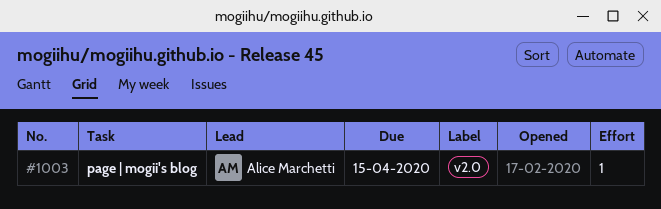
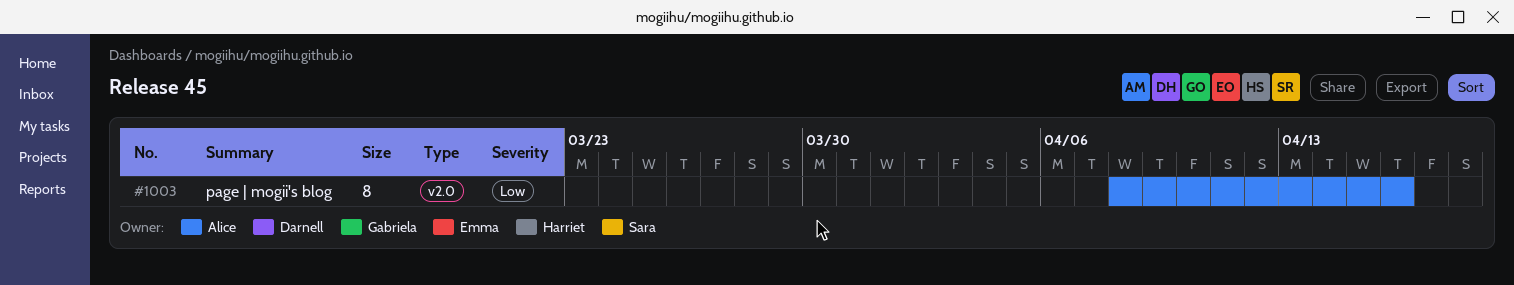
#1003, estimate: 1 -> 8
#1003, due: Apr 15 -> Apr 16

